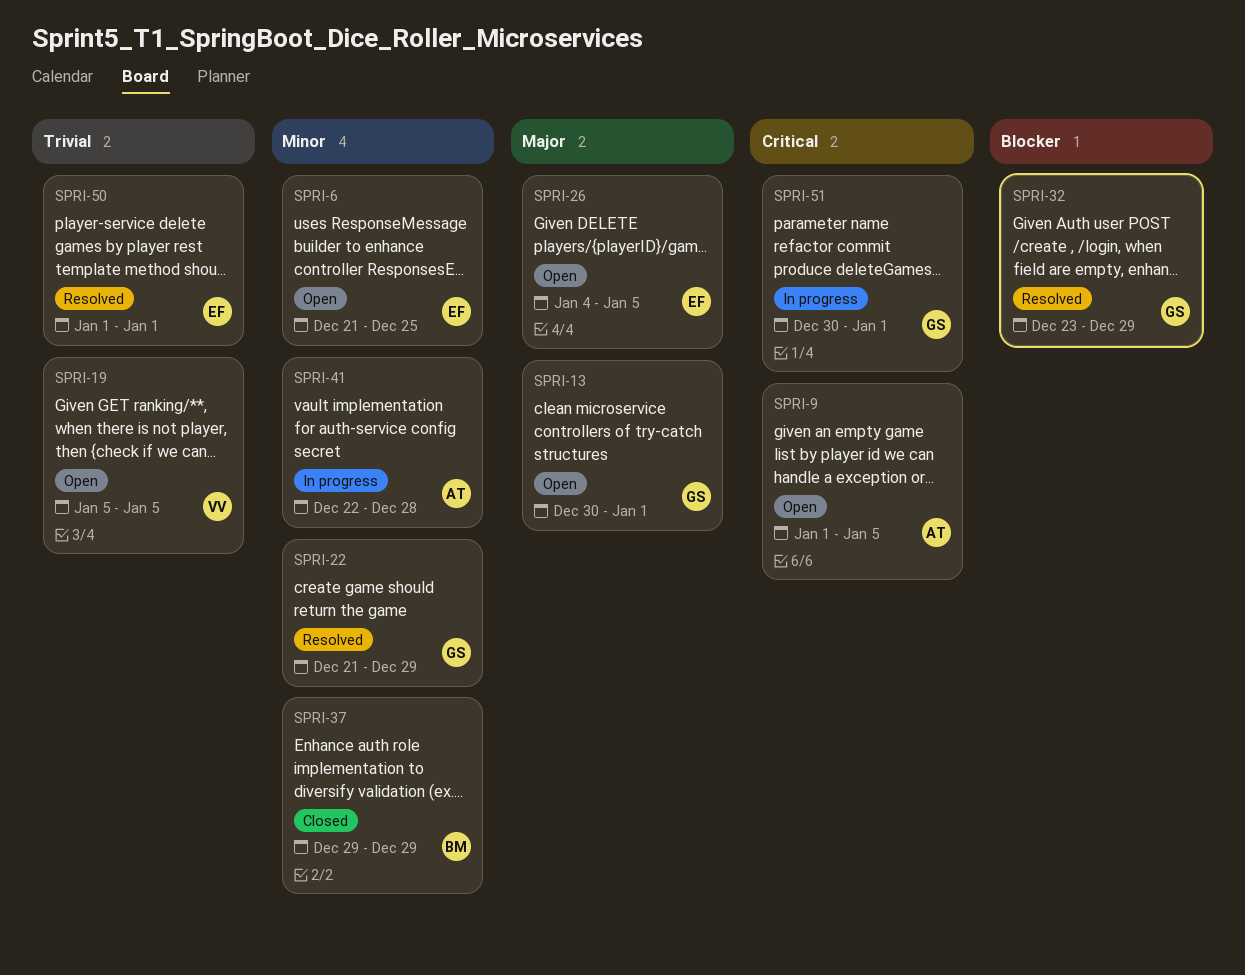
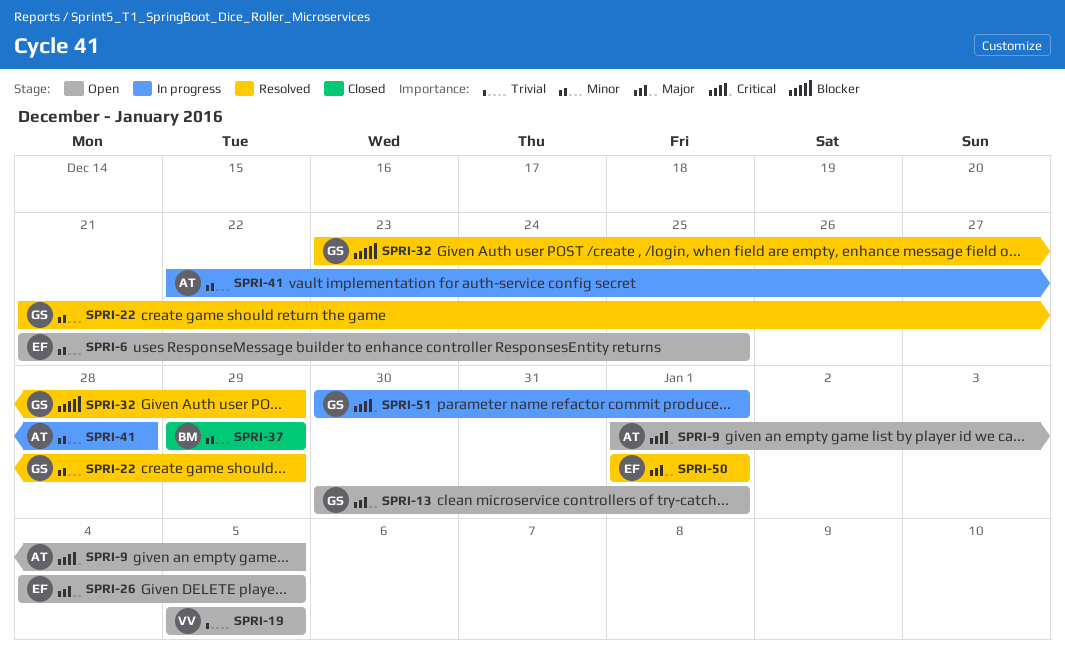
SPRI-50, priority: Trivial -> Major

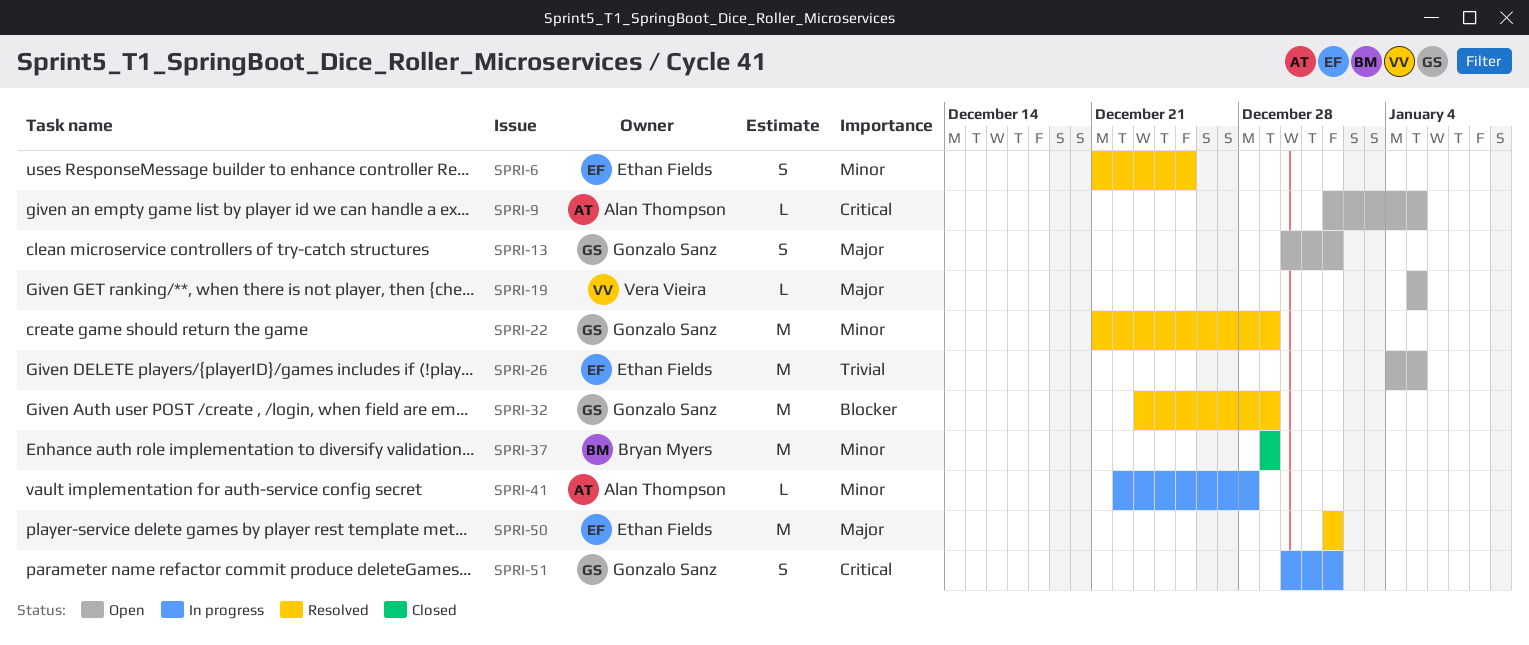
SPRI-6, status: Open -> Resolved
SPRI-19, priority: Trivial -> Major
SPRI-26, priority: Major -> Trivial

